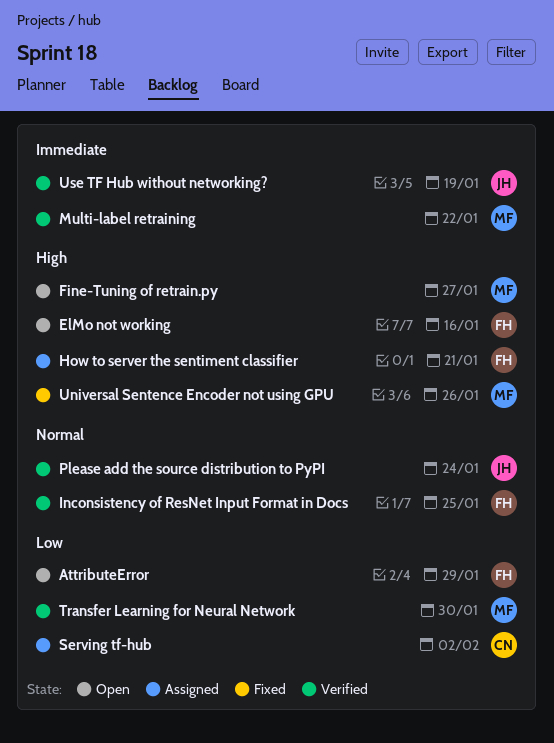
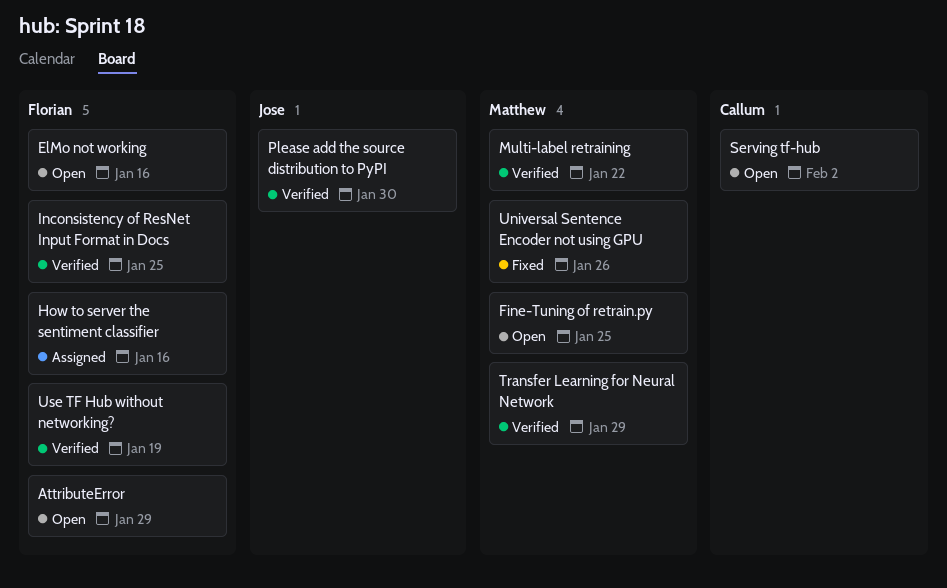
Fine-Tuning of retrain.py, due: Jan 27 -> Jan 25
How to server the sentiment classifier, due: Jan 21 -> Jan 16
Please add the source distribution to PyPI, due: Jan 24 -> Jan 30
Serving tf-hub, status: Assigned -> Open
Transfer Learning for Neural Network, due: Jan 30 -> Jan 29
Use TF Hub without networking?, owner: Jose -> Florian

